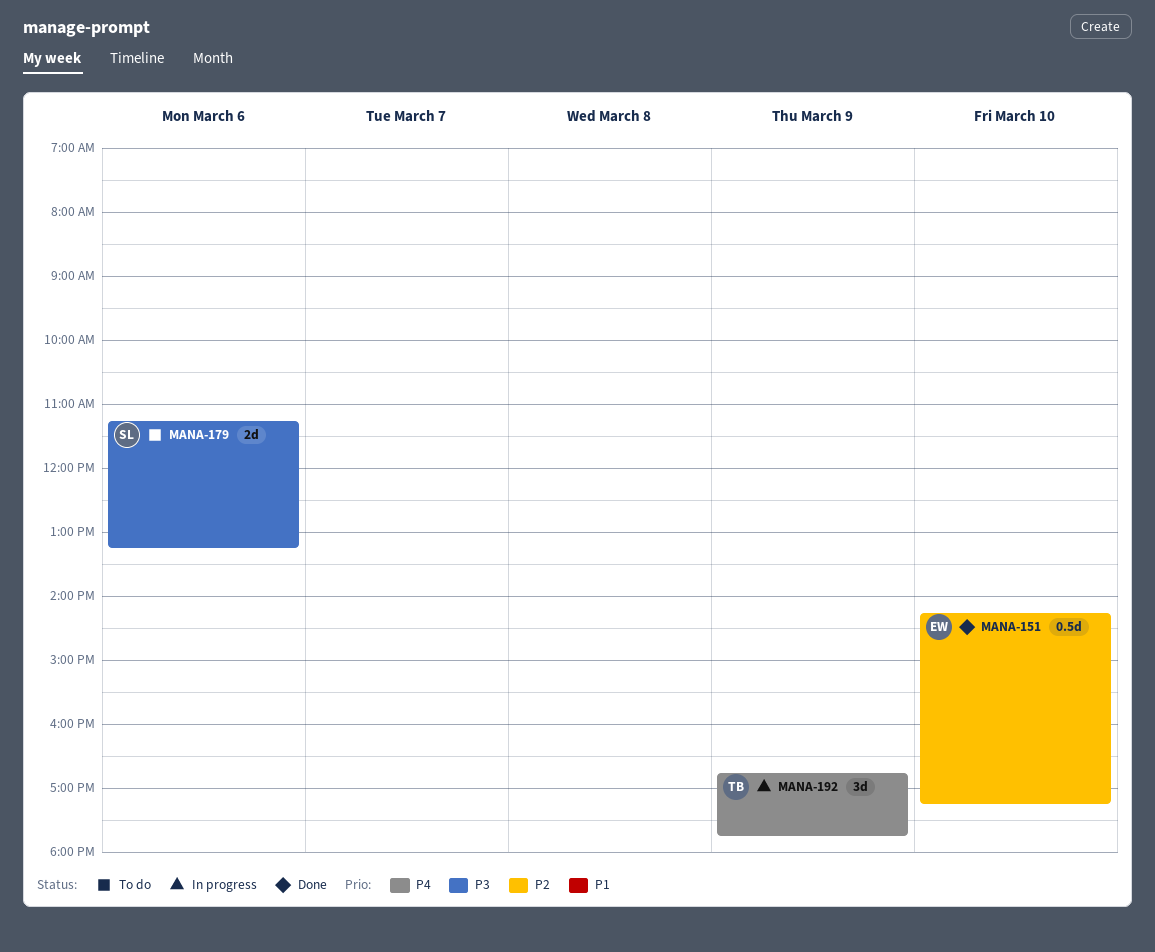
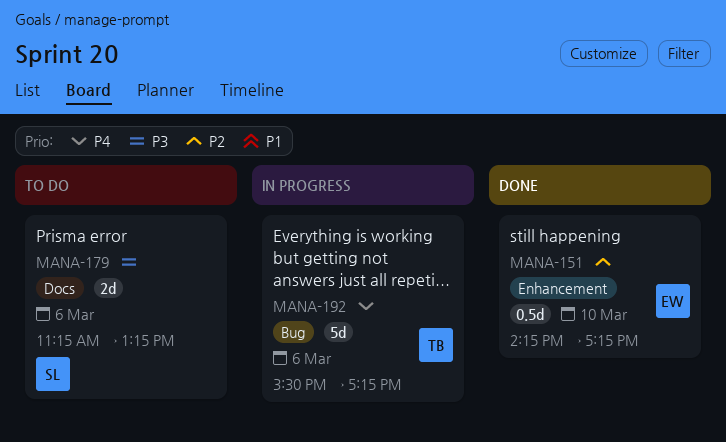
MANA-192, estimate: 3d -> 5d
MANA-192, day: Mar 9 -> Mar 6
MANA-192, begins: 16:45 -> 15:30
MANA-192, ends: 17:45 -> 17:15

